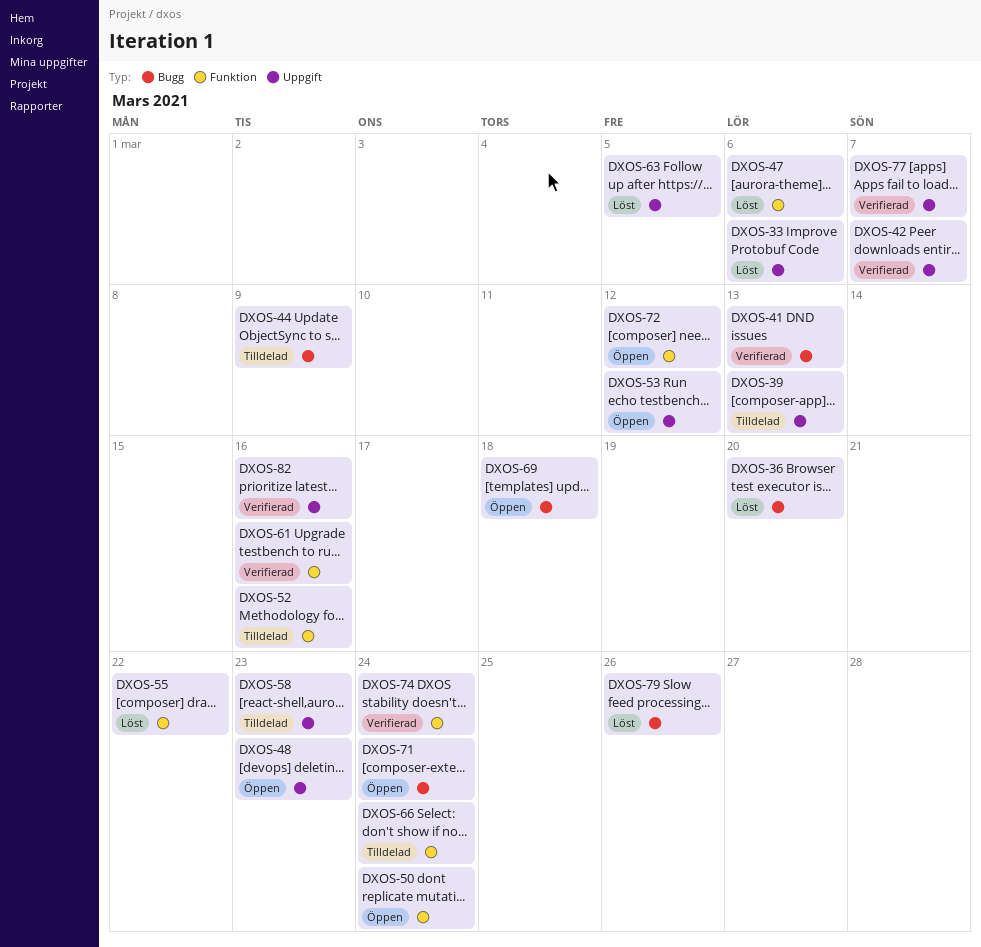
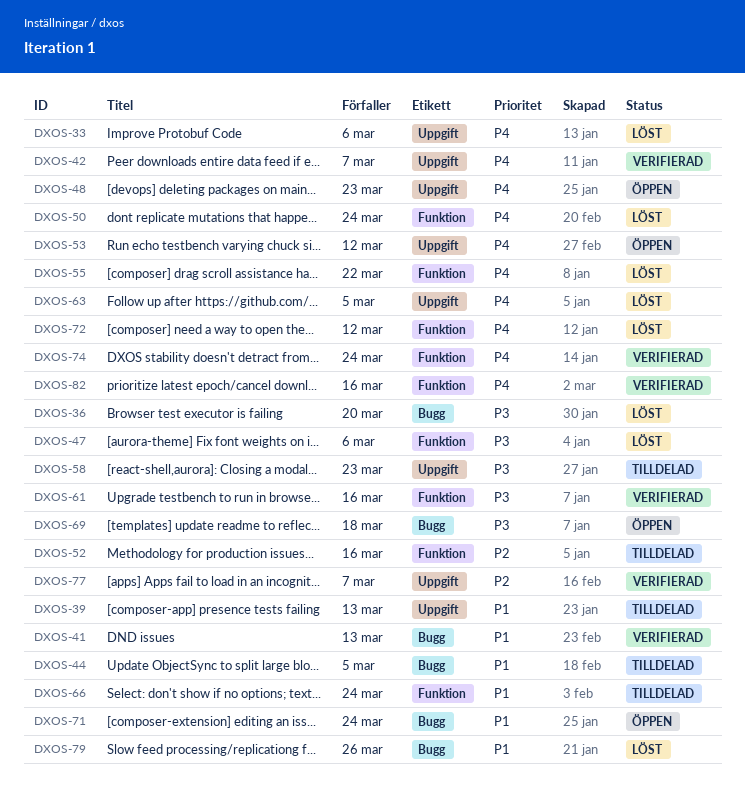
DXOS-44, due: Mar 9 -> Mar 5
DXOS-50, status: Öppen -> Löst
DXOS-72, status: Öppen -> Löst
DXOS-82, label: Uppgift -> Funktion

